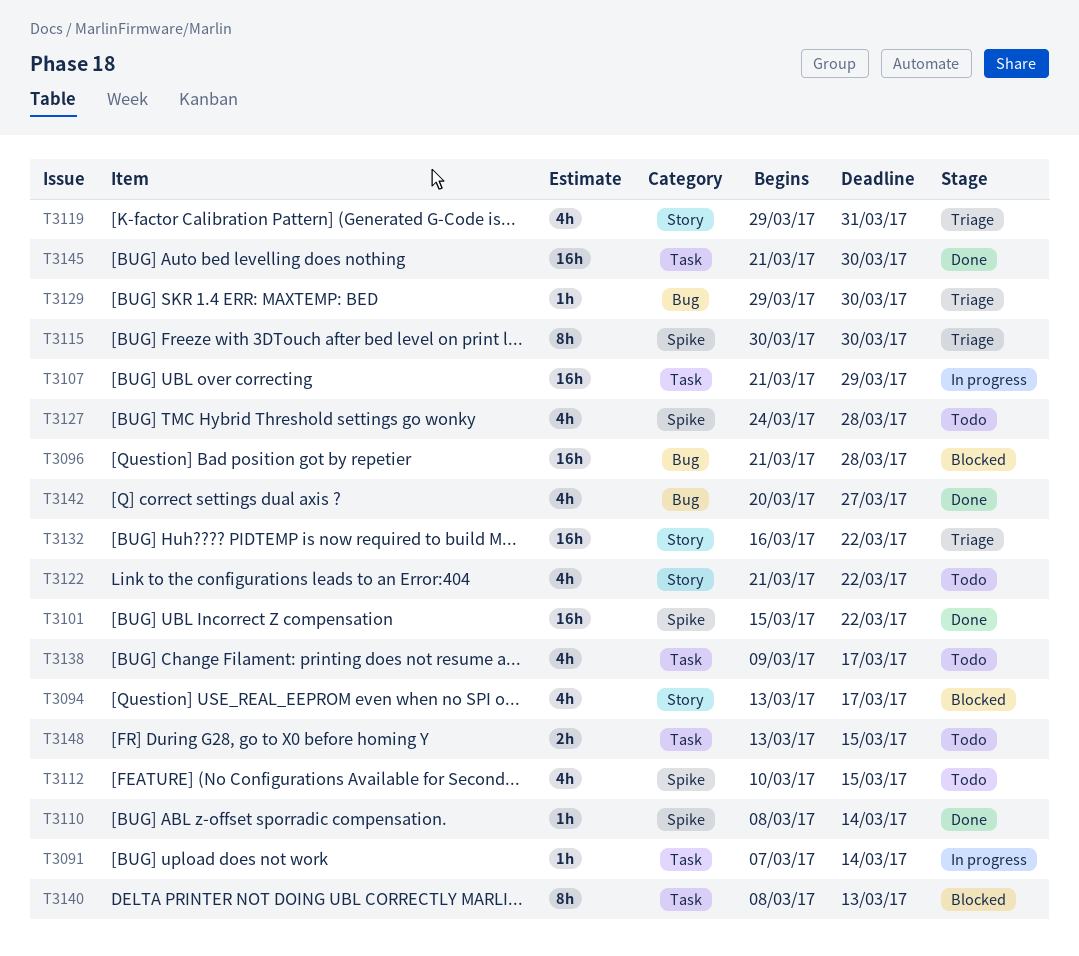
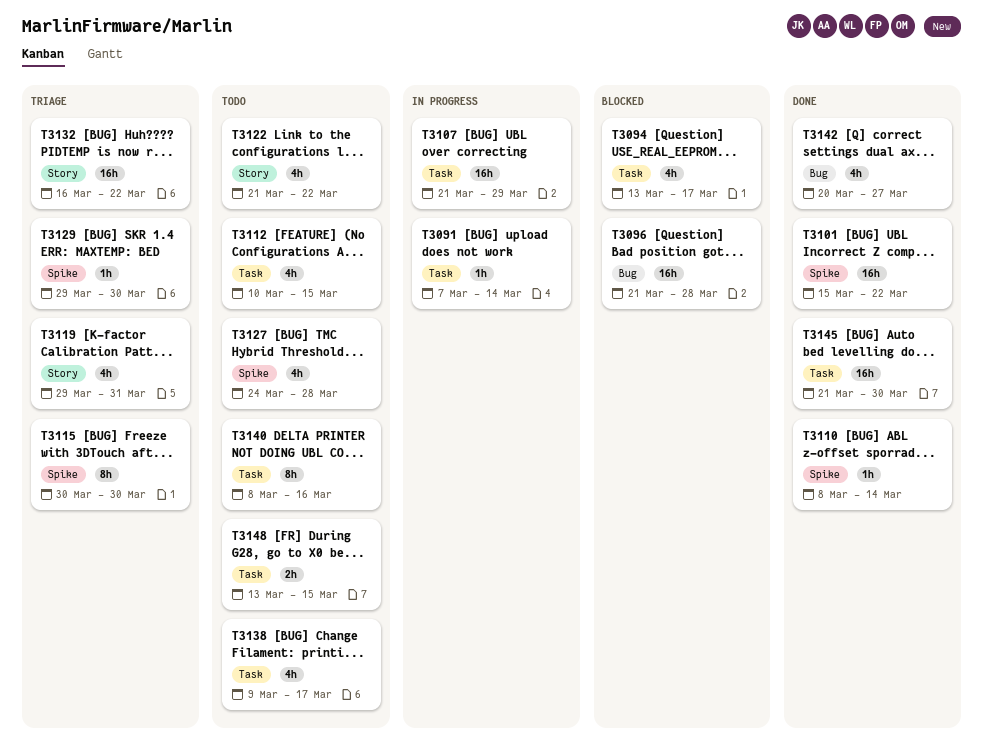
T3094, label: Story -> Task
T3112, label: Spike -> Task
T3129, label: Bug -> Spike
T3140, status: Blocked -> Todo
T3140, due: Mar 13 -> Mar 16

